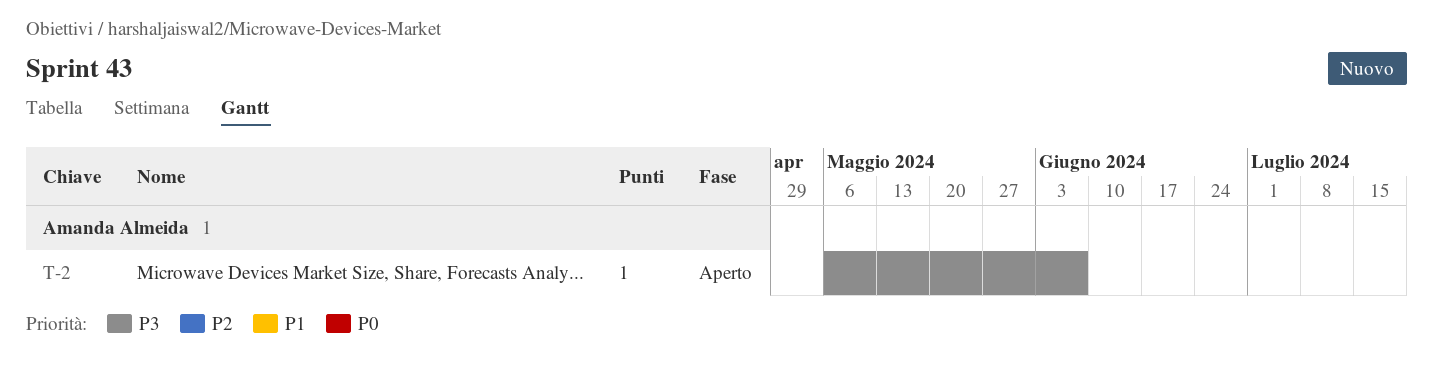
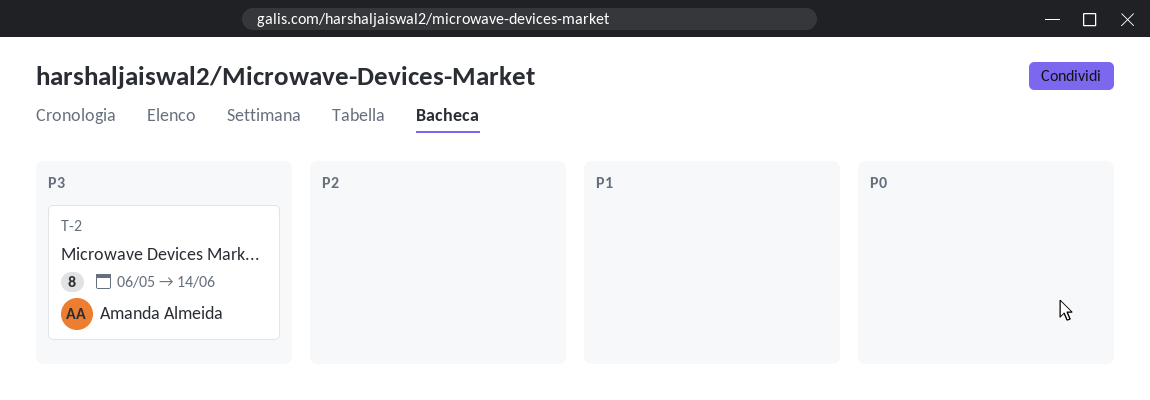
T-2, estimate: 1 -> 8
T-2, due: Jun 7 -> Jun 14

